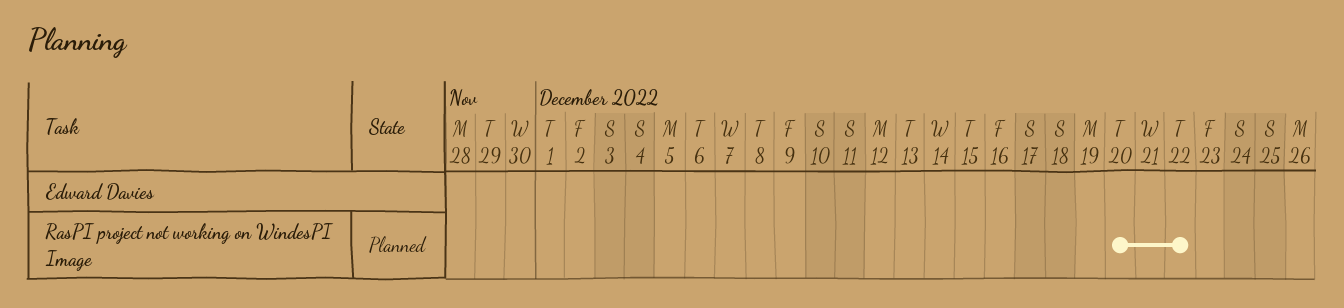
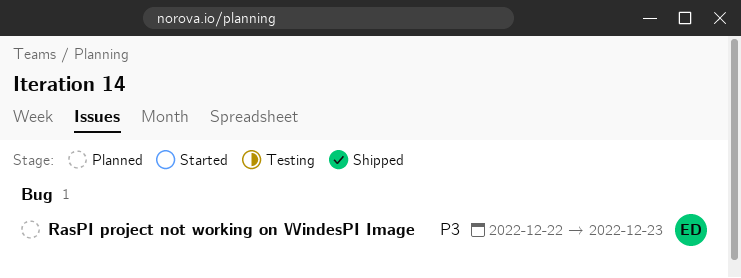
RasPI project not working on WindesPI Image, start: Dec 20 -> Dec 22
RasPI project not working on WindesPI Image, due: Dec 22 -> Dec 23

